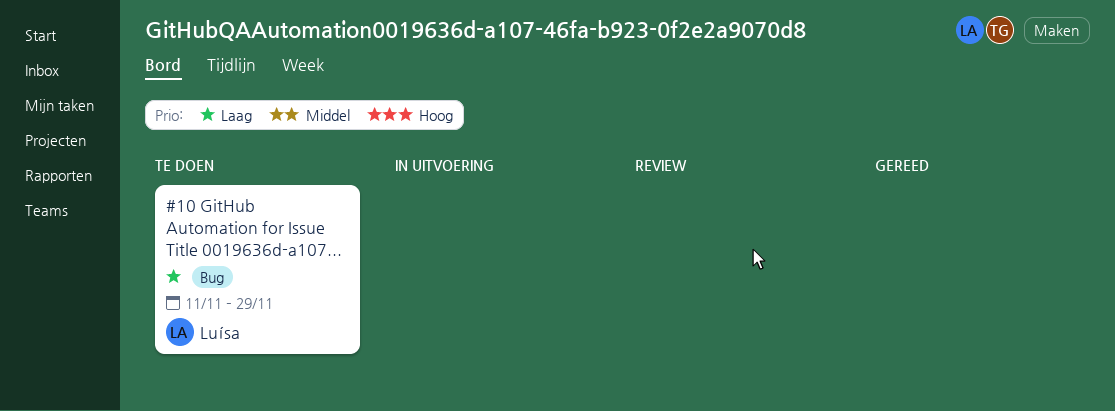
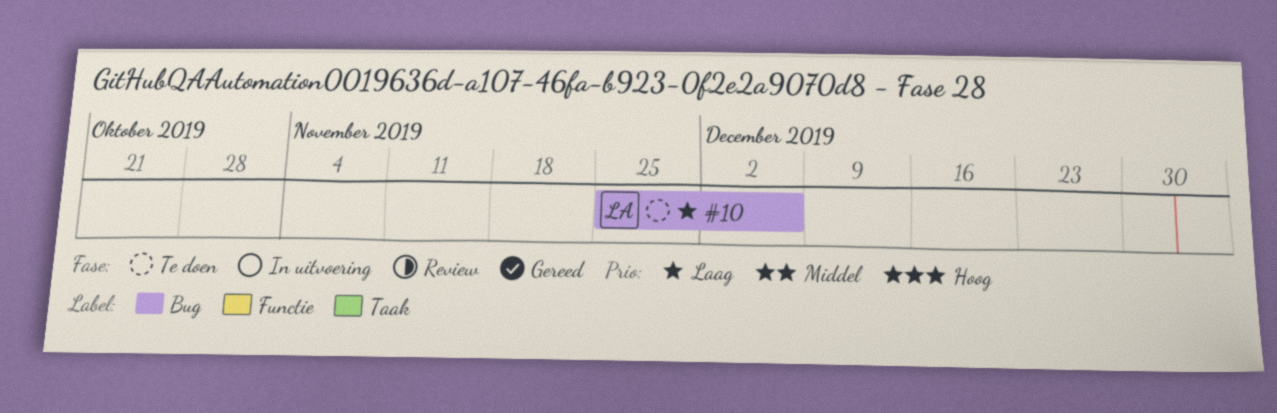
#10, start: Nov 11 -> Nov 25
#10, due: Nov 29 -> Dec 6

